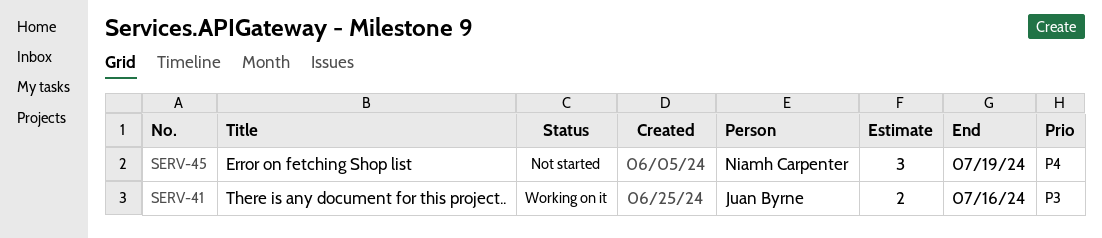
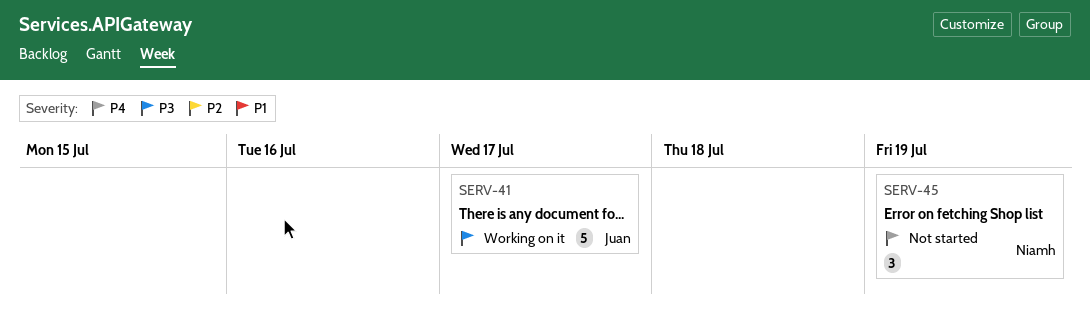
SERV-41, estimate: 2 -> 5
SERV-41, due: Jul 16 -> Jul 17

